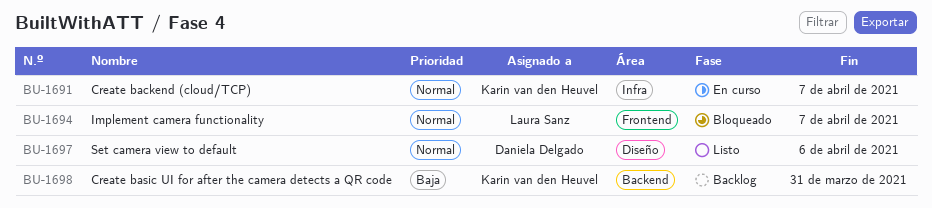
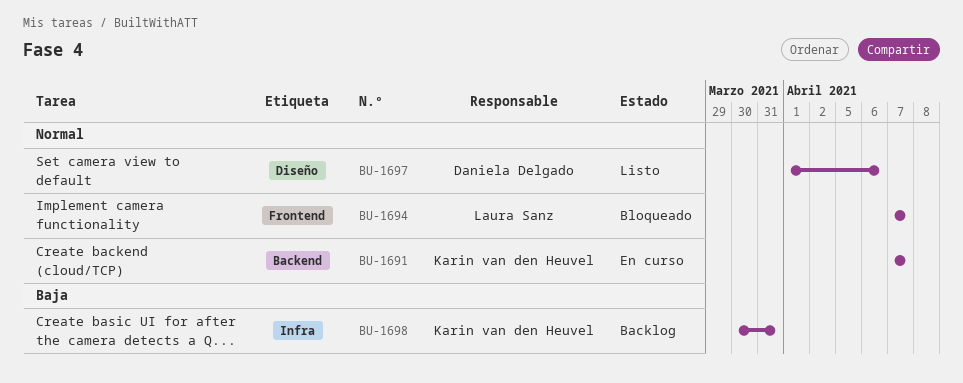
BU-1691, label: Infra -> Backend
BU-1698, label: Backend -> Infra

